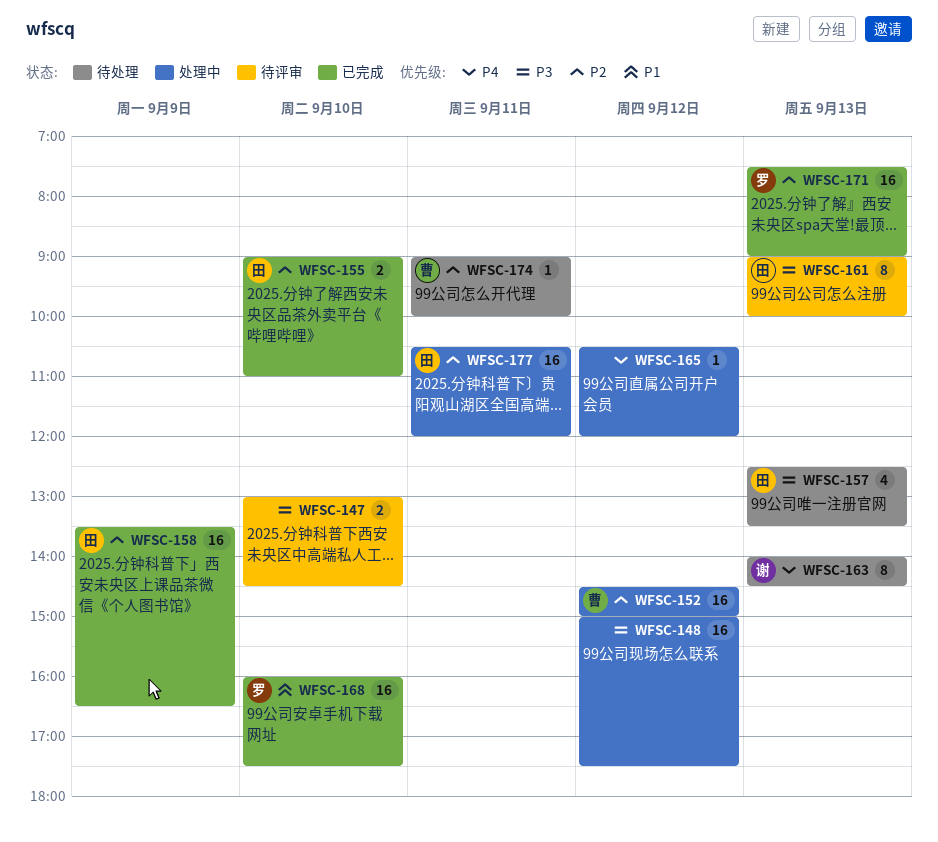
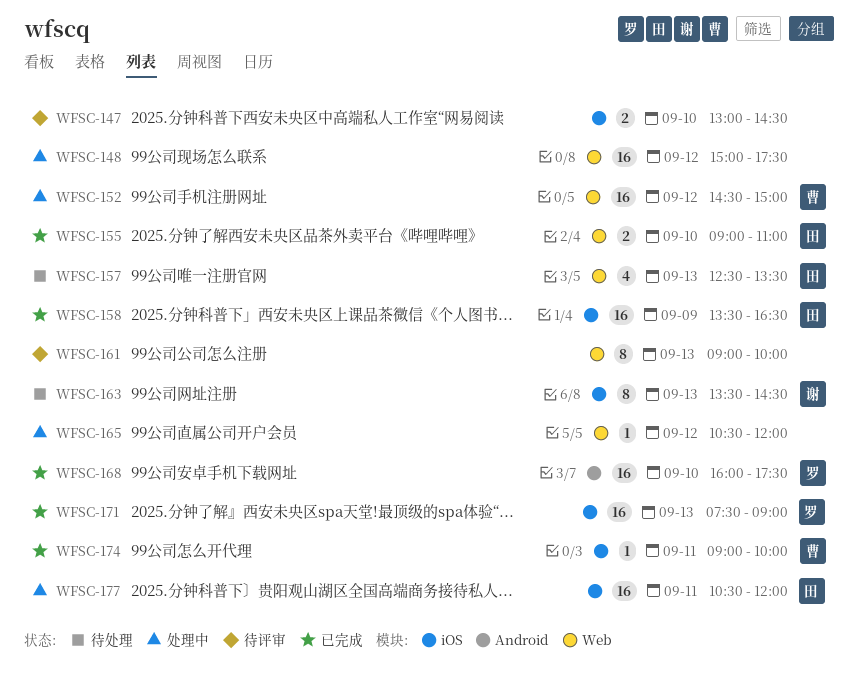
WFSC-161, owner: 田 -> none
WFSC-163, begins: 14:00 -> 13:30
WFSC-174, status: 待处理 -> 已完成

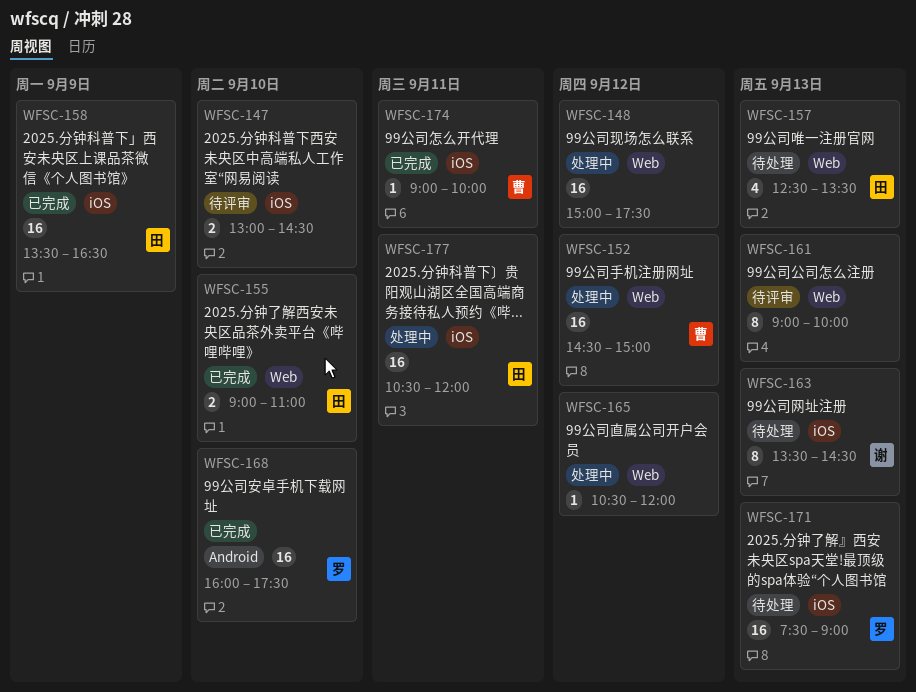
WFSC-171, status: 已完成 -> 待处理

